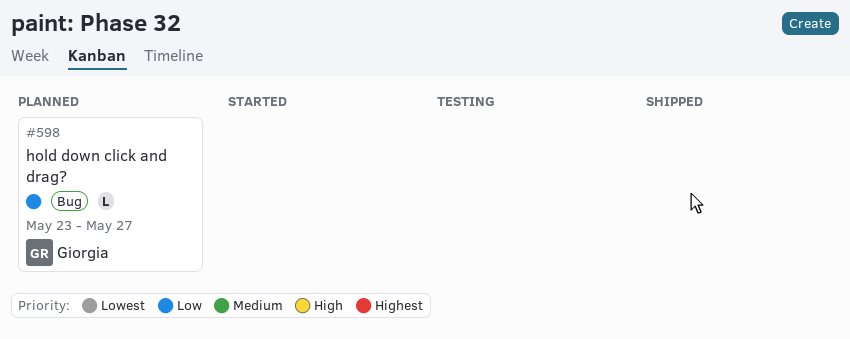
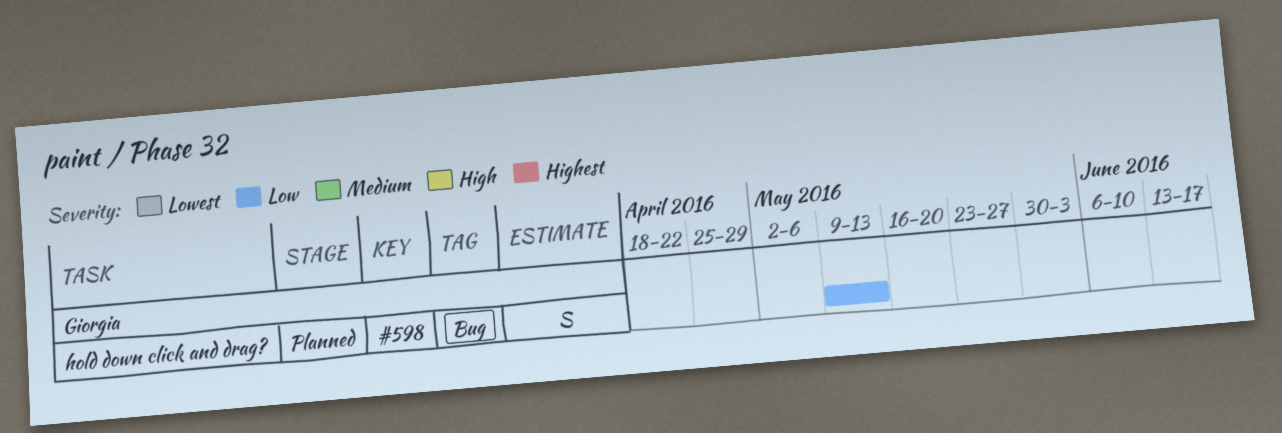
#598, estimate: L -> S
#598, start: May 23 -> May 9
#598, due: May 27 -> May 13

